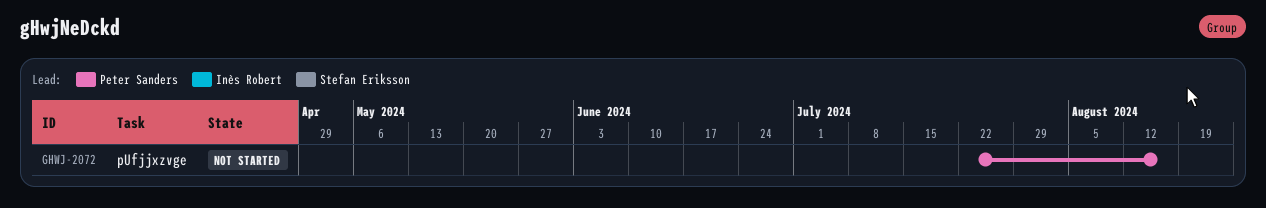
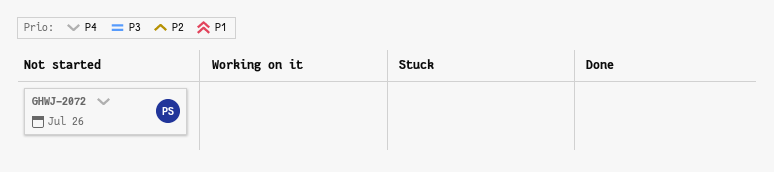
GHWJ-2072, due: Aug 16 -> Jul 26

